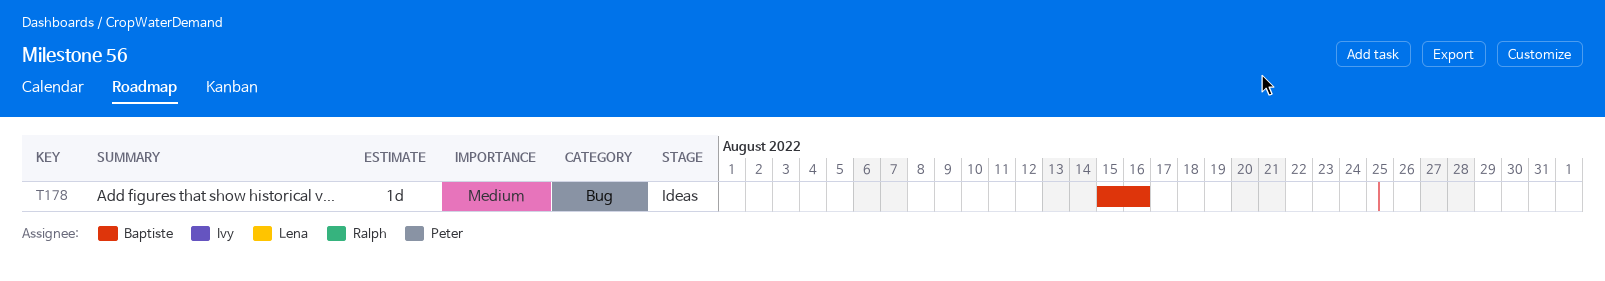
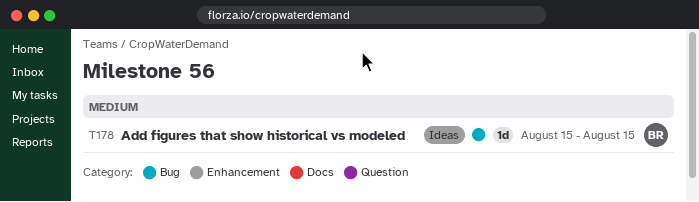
T178, due: Aug 16 -> Aug 15

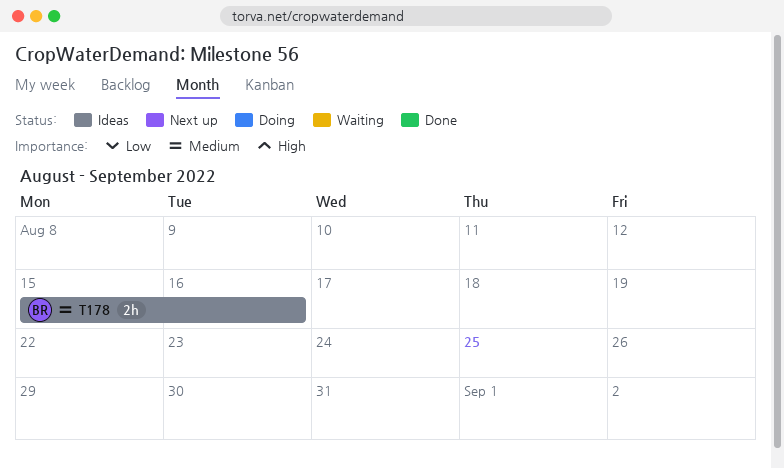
T178, estimate: 1d -> 2h
T178, due: Aug 15 -> Aug 16

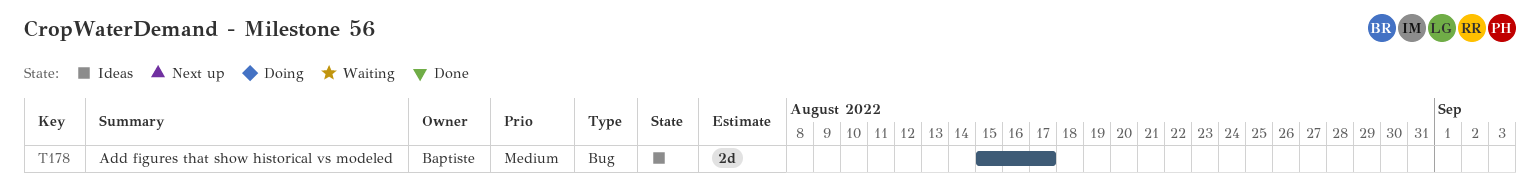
T178, estimate: 2h -> 2d
T178, due: Aug 16 -> Aug 17

